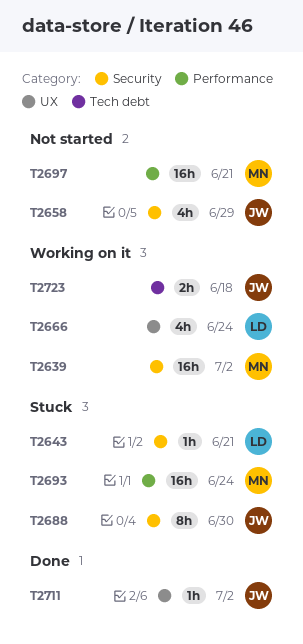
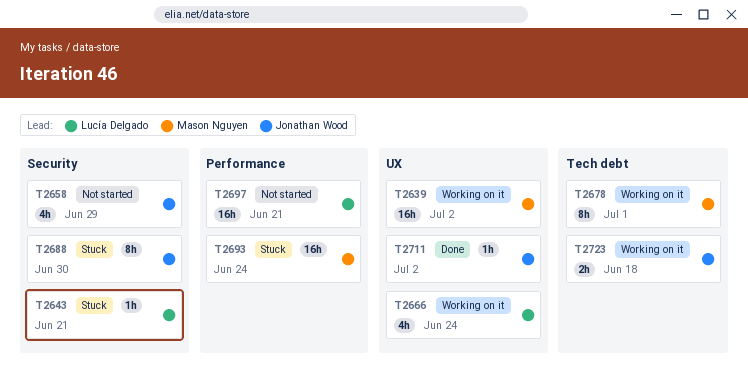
T2639, label: Security -> UX
T2678: none -> present
T2697, owner: Mason Nguyen -> Lucía Delgado

